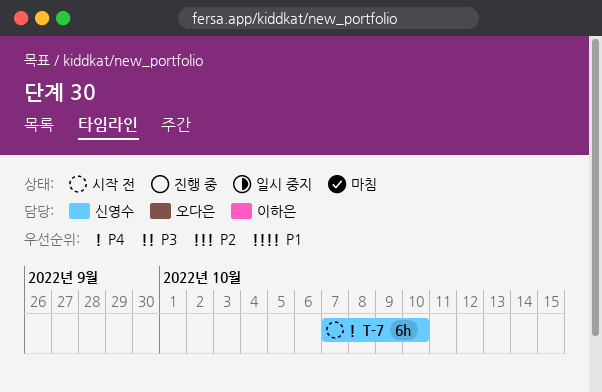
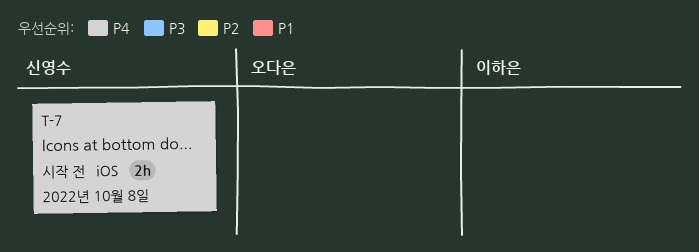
T-7, estimate: 6h -> 2h
T-7, due: Oct 10 -> Oct 8

